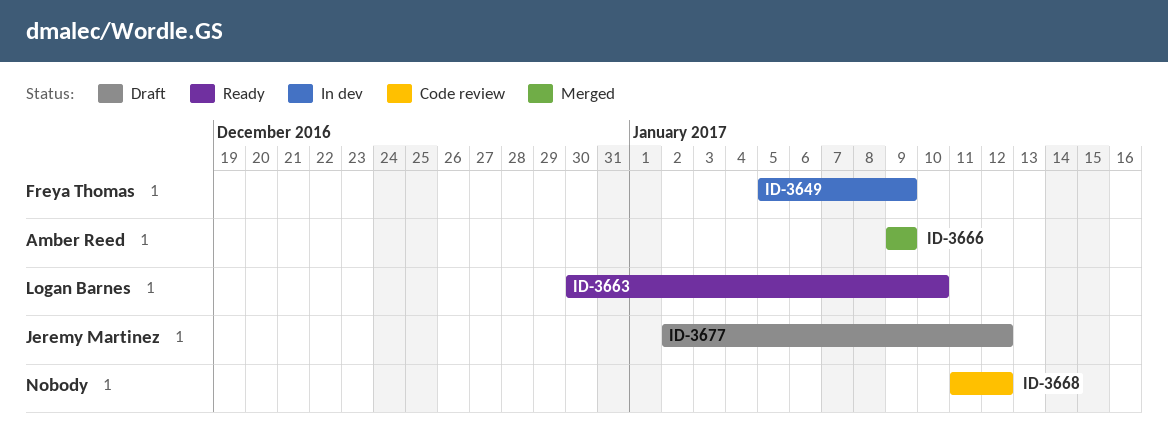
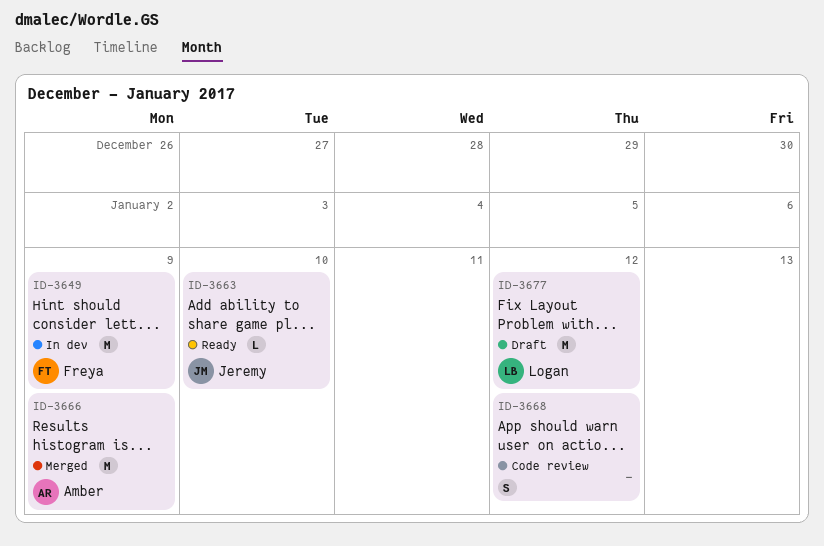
ID-3663, owner: Logan Barnes -> Jeremy Martinez
ID-3677, owner: Jeremy Martinez -> Logan Barnes

